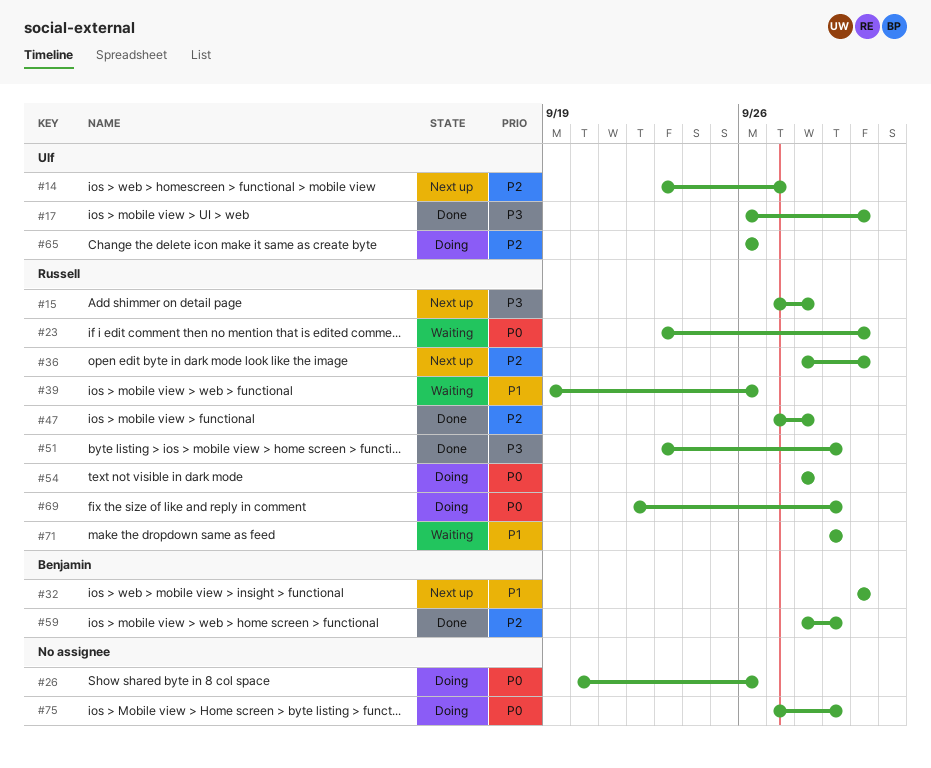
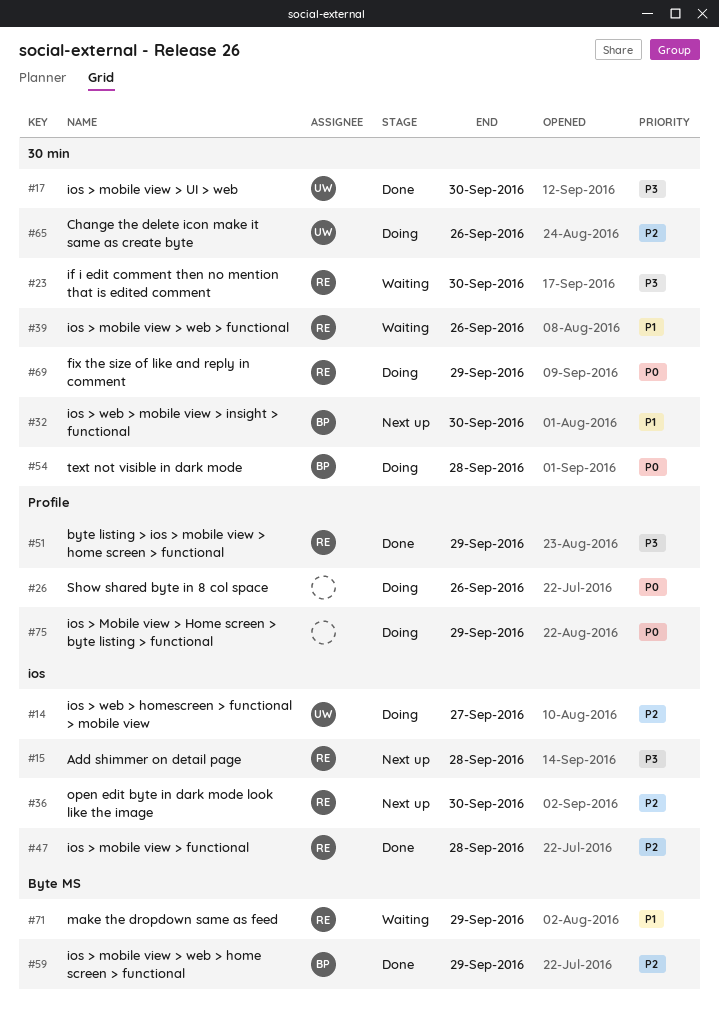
#14, status: Next up -> Doing
#23, priority: P0 -> P3
#54, owner: Russell -> Benjamin

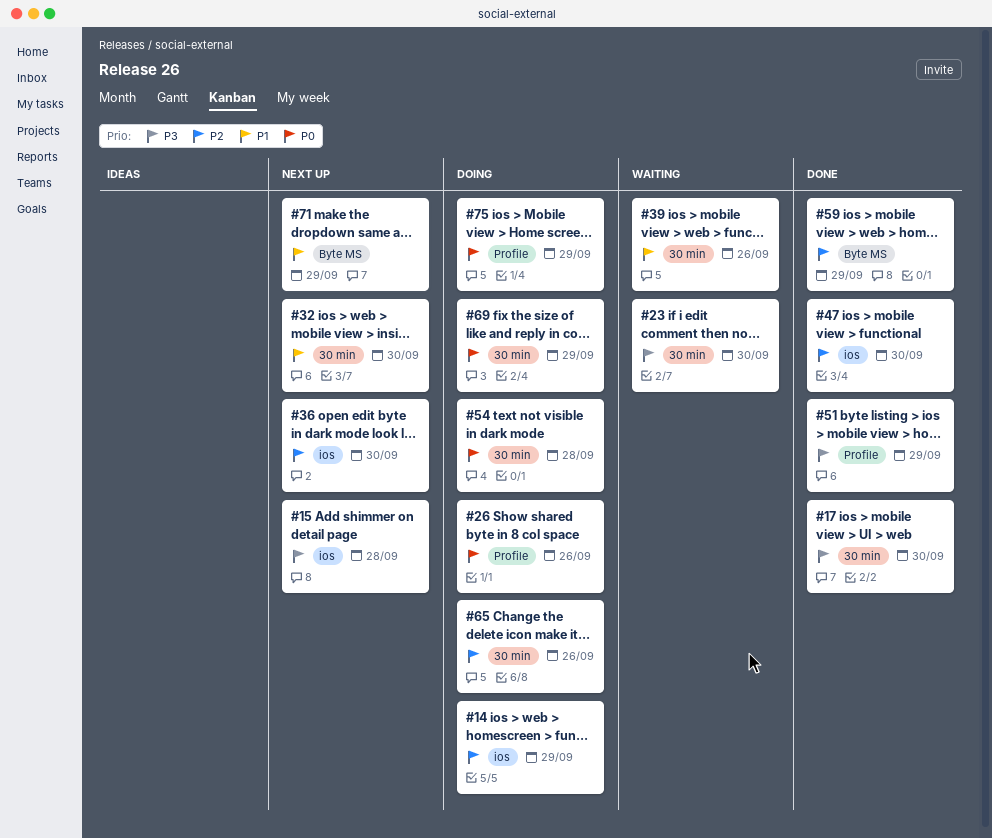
#14, due: Sep 27 -> Sep 29
#47, due: Sep 28 -> Sep 30
#71, status: Waiting -> Next up

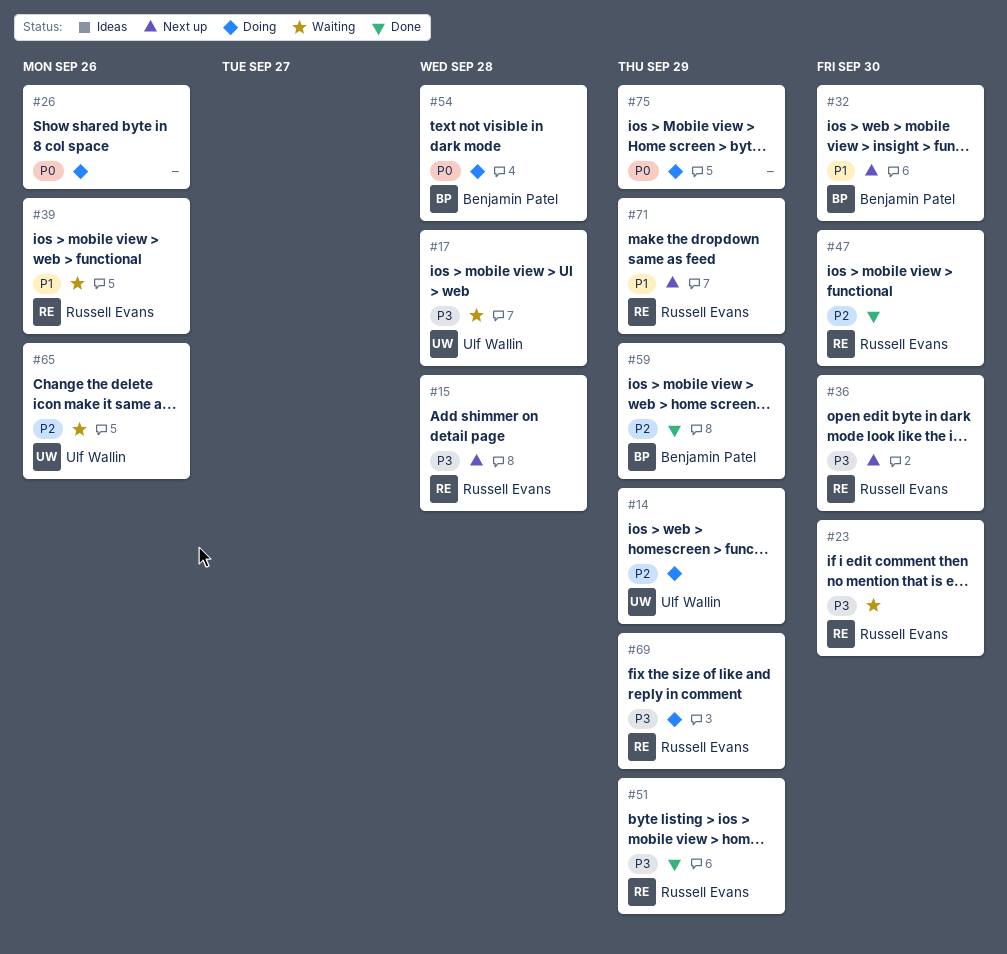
#17, status: Done -> Waiting
#17, due: Sep 30 -> Sep 28
#36, priority: P2 -> P3
#65, status: Doing -> Waiting
#69, priority: P0 -> P3

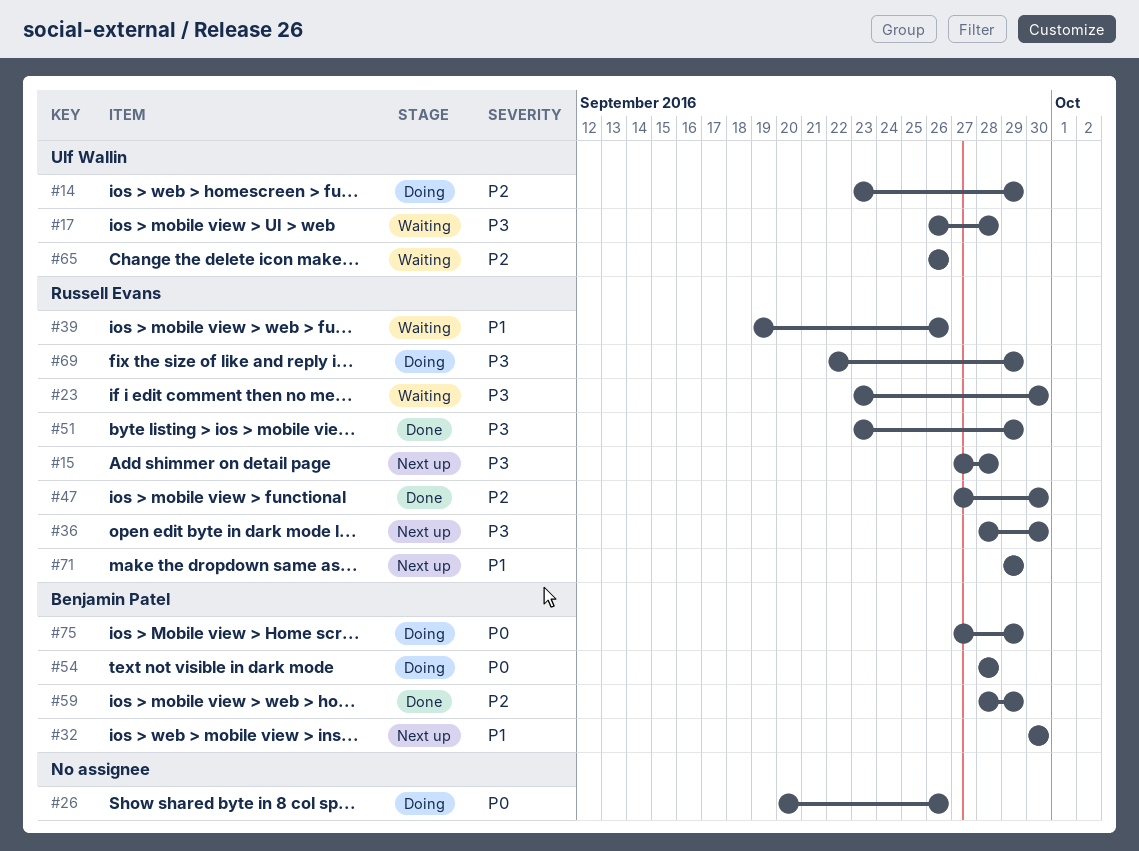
#75, owner: none -> Benjamin Patel

